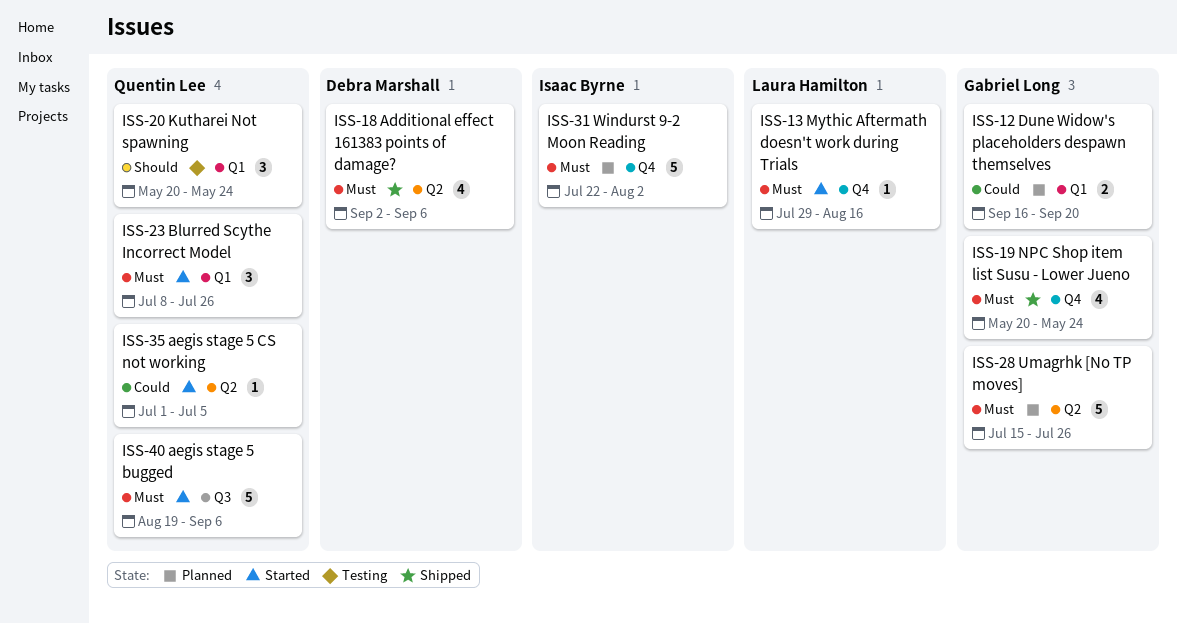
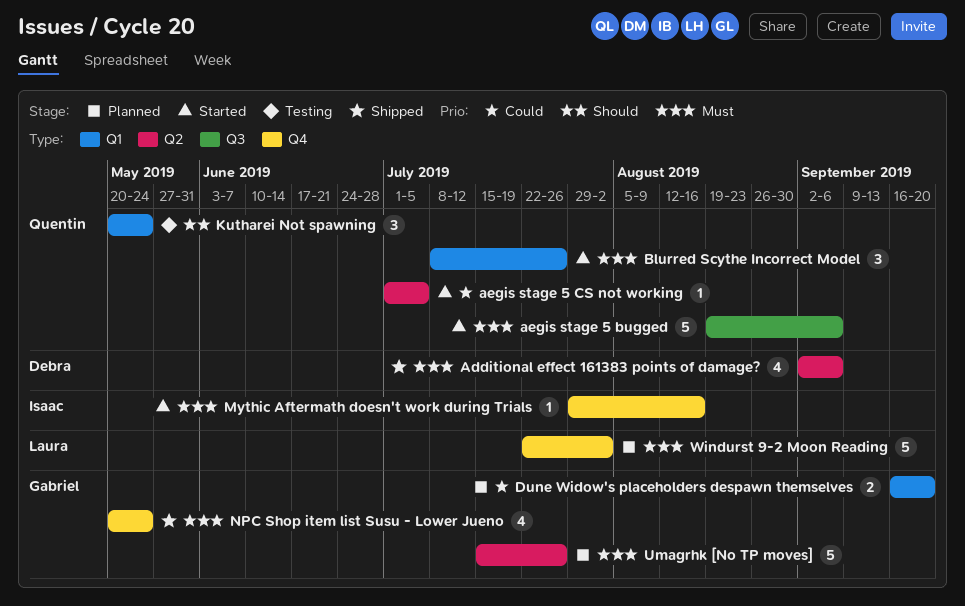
Mythic Aftermath doesn't work during Trials, owner: Laura Hamilton -> Isaac Byrne
Windurst 9-2 Moon Reading, owner: Isaac Byrne -> Laura Hamilton

